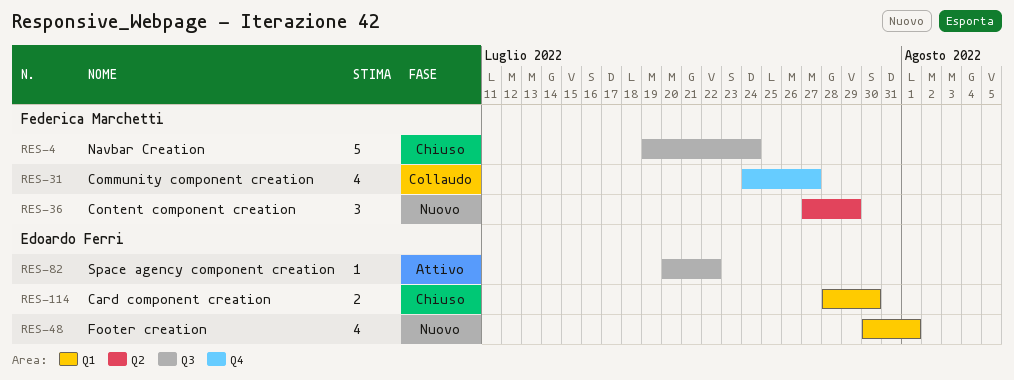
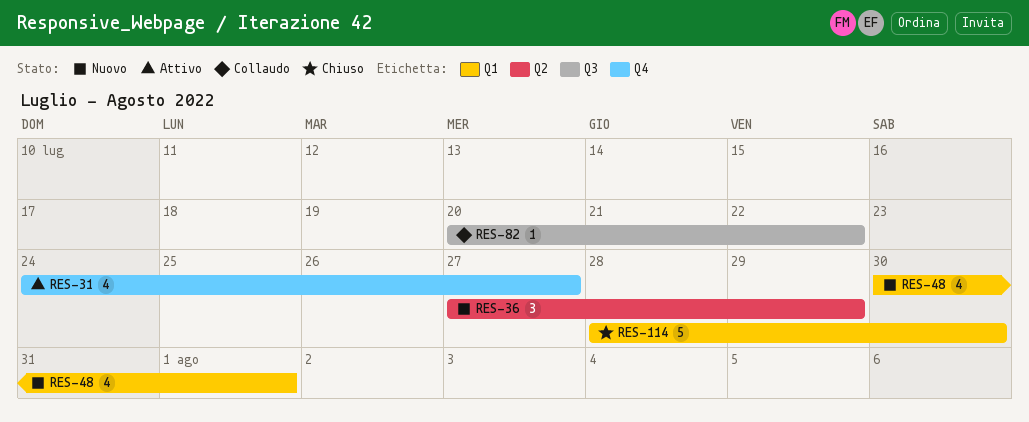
RES-4: present -> none
RES-31, status: Collaudo -> Attivo
RES-82, status: Attivo -> Collaudo
RES-114, estimate: 2 -> 5

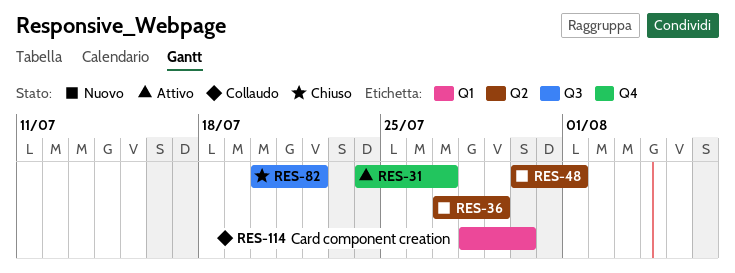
RES-48, label: Q1 -> Q2
RES-82, status: Collaudo -> Chiuso
RES-114, status: Chiuso -> Collaudo

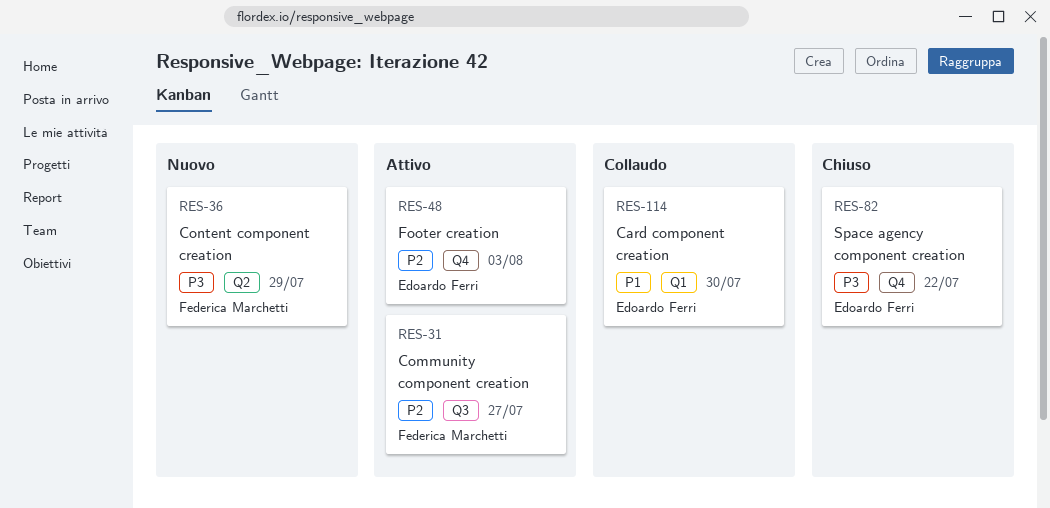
RES-31, label: Q4 -> Q3
RES-48, status: Nuovo -> Attivo
RES-48, label: Q2 -> Q4
RES-48, due: Aug 1 -> Aug 3
RES-82, label: Q3 -> Q4

